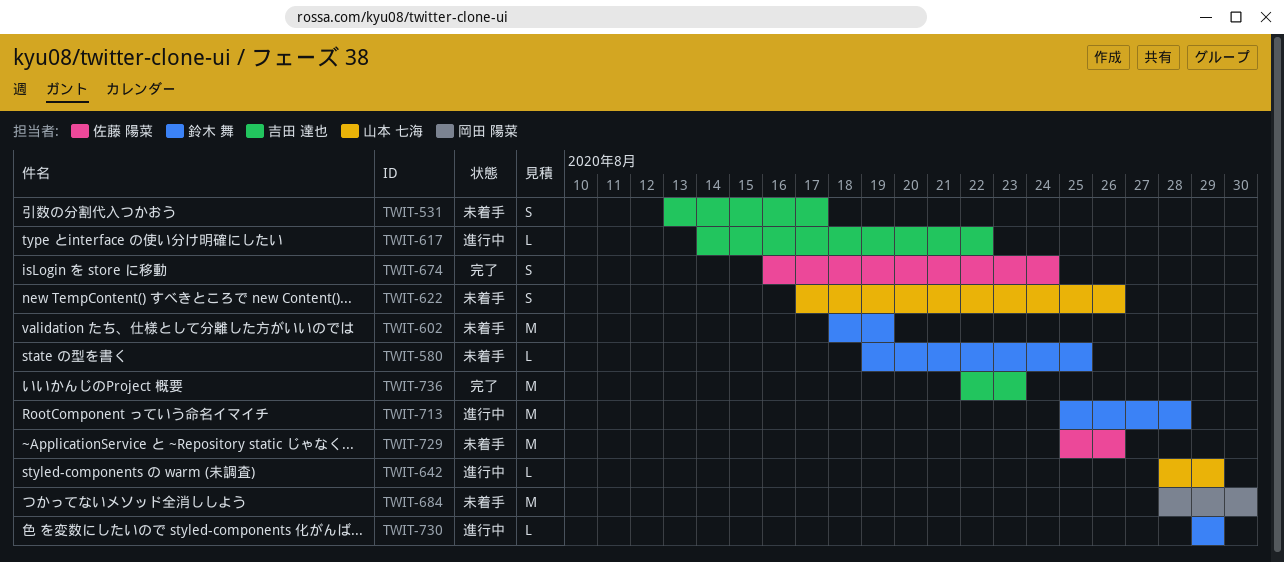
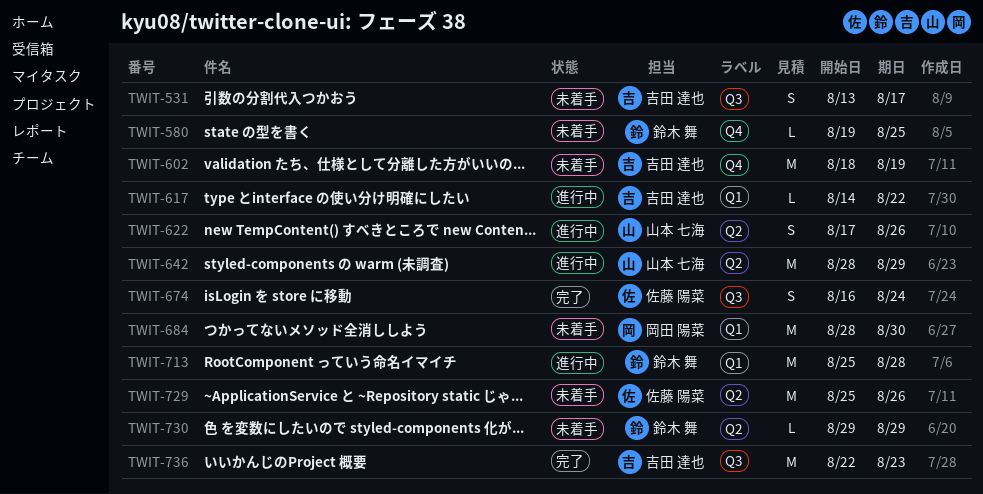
TWIT-602, owner: 鈴木 舞 -> 吉田 達也
TWIT-622, status: 未着手 -> 進行中
TWIT-642, estimate: L -> M
TWIT-730, status: 進行中 -> 未着手

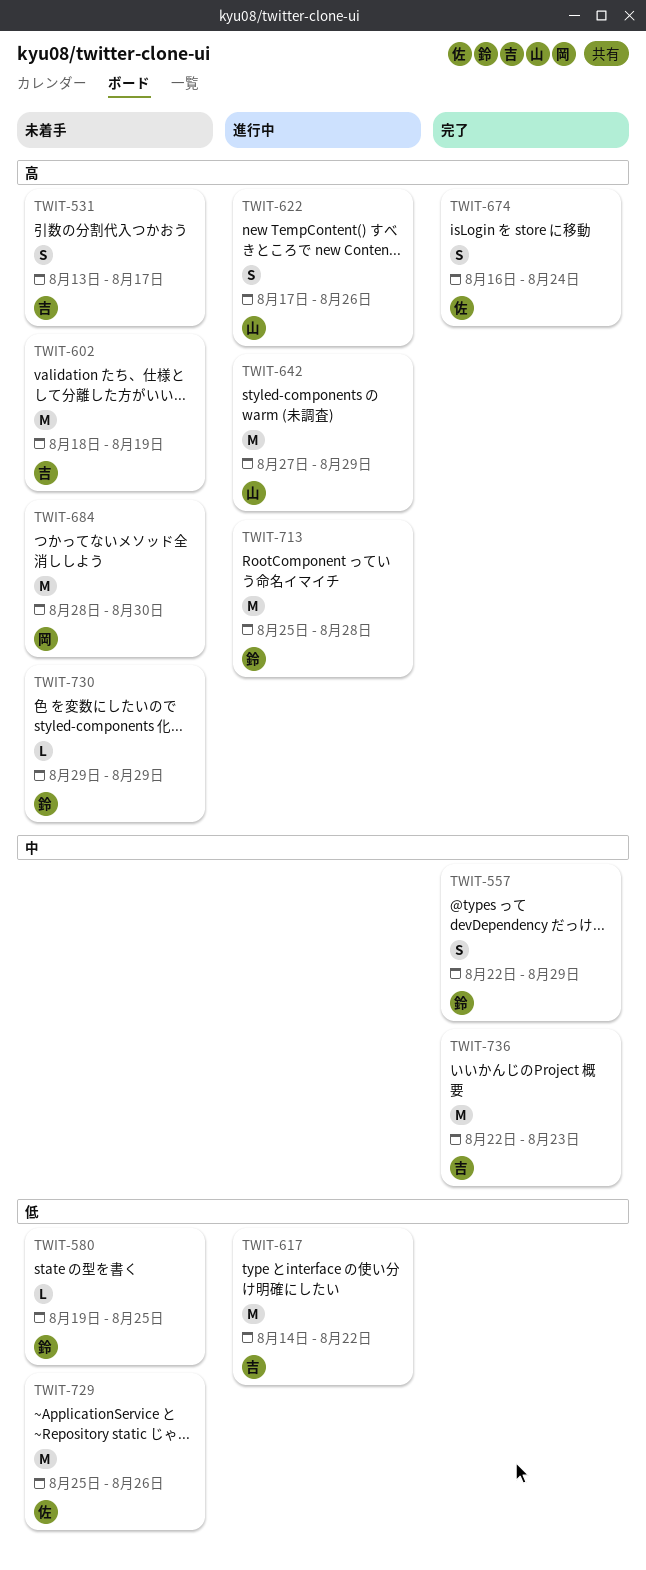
TWIT-557: none -> present
TWIT-617, estimate: L -> M
TWIT-642, start: Aug 28 -> Aug 27

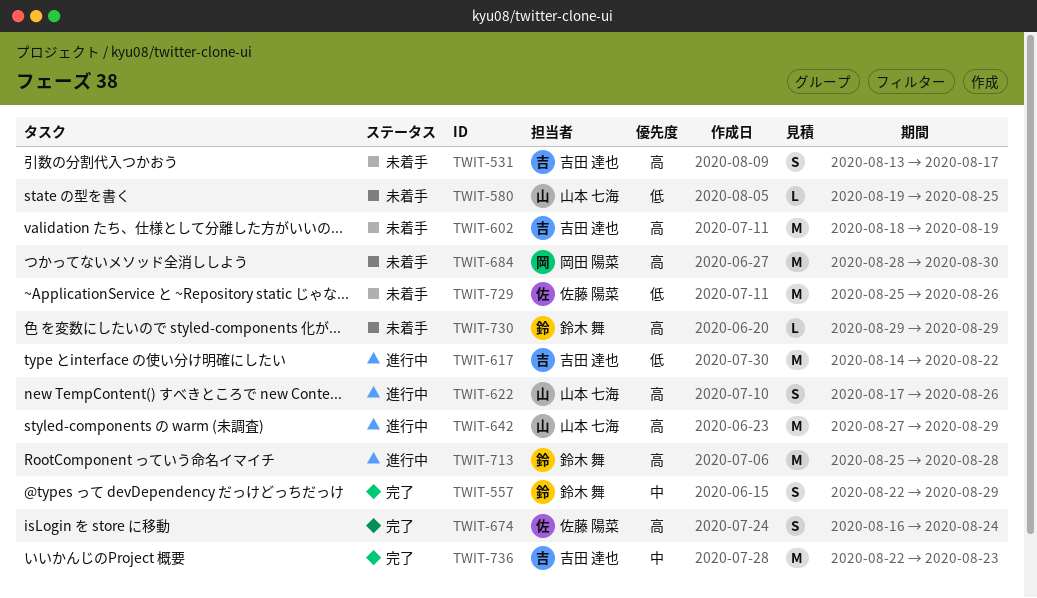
TWIT-580, owner: 鈴木 舞 -> 山本 七海

